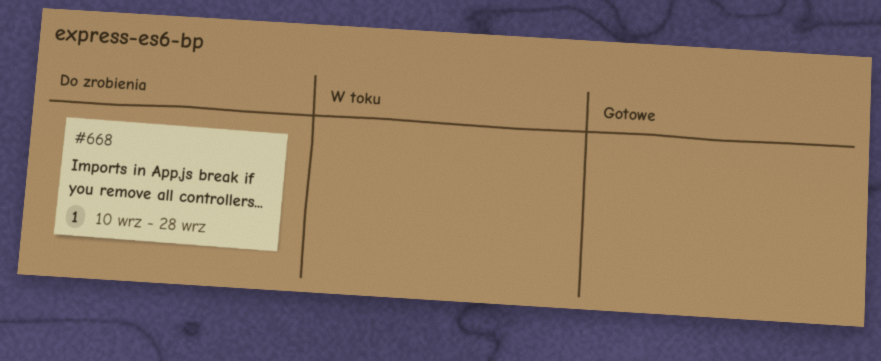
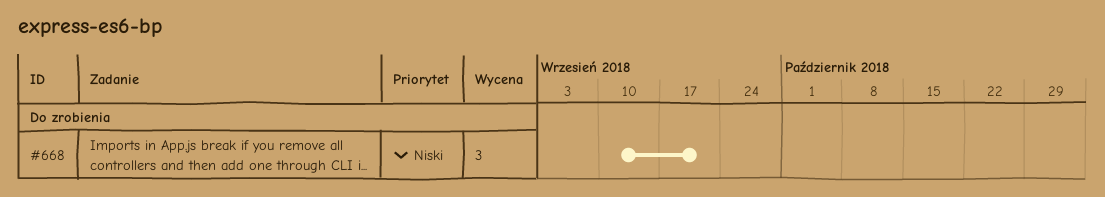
#668, estimate: 1 -> 3
#668, due: Sep 28 -> Sep 21

